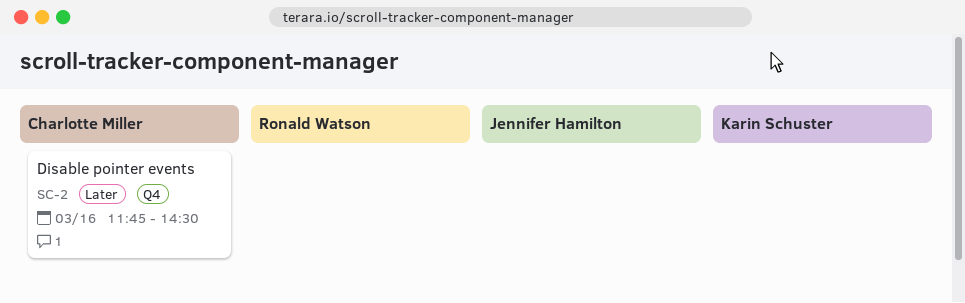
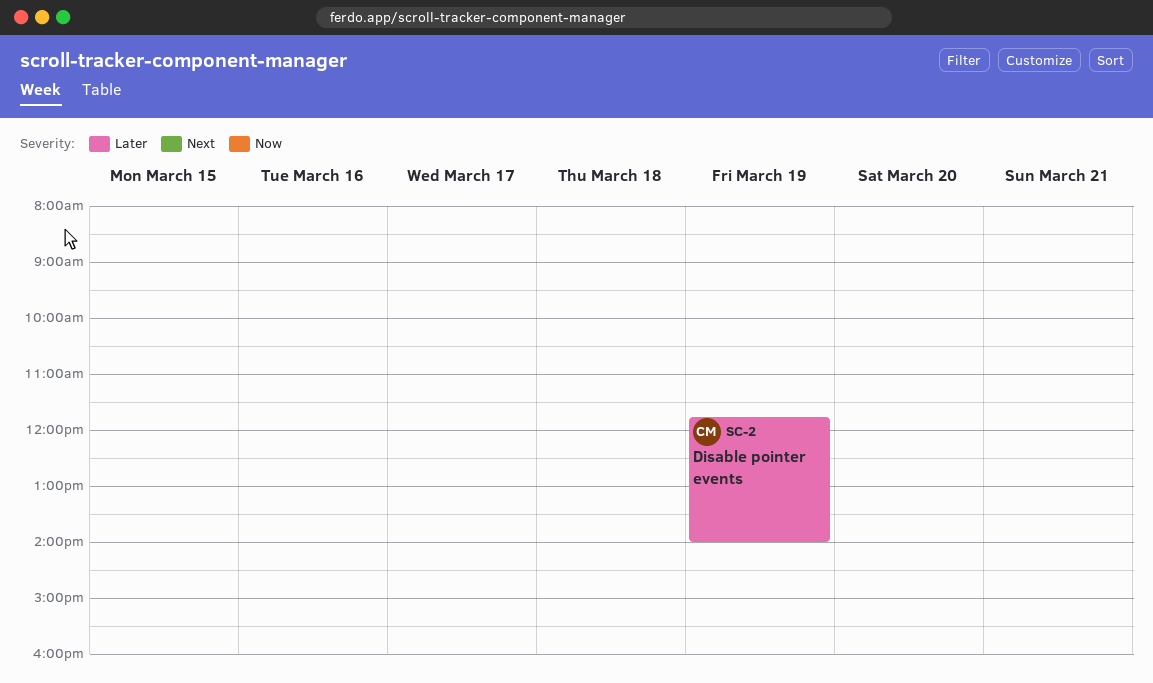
SC-2, day: Mar 16 -> Mar 19
SC-2, ends: 14:30 -> 14:00

